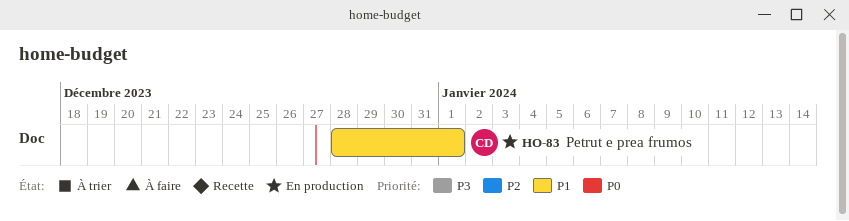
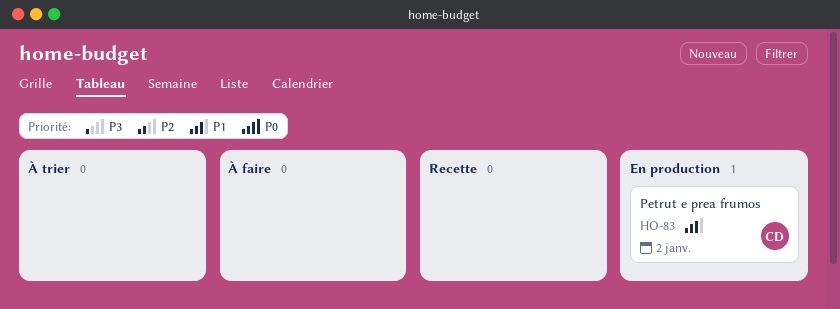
HO-83, due: Jan 1 -> Jan 2

